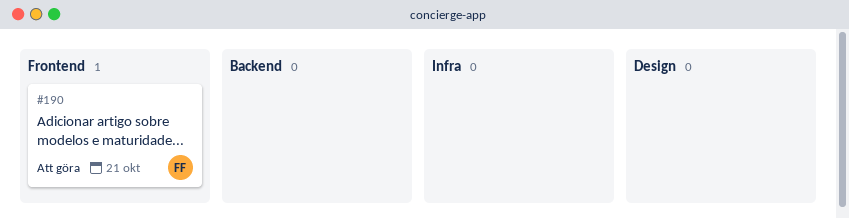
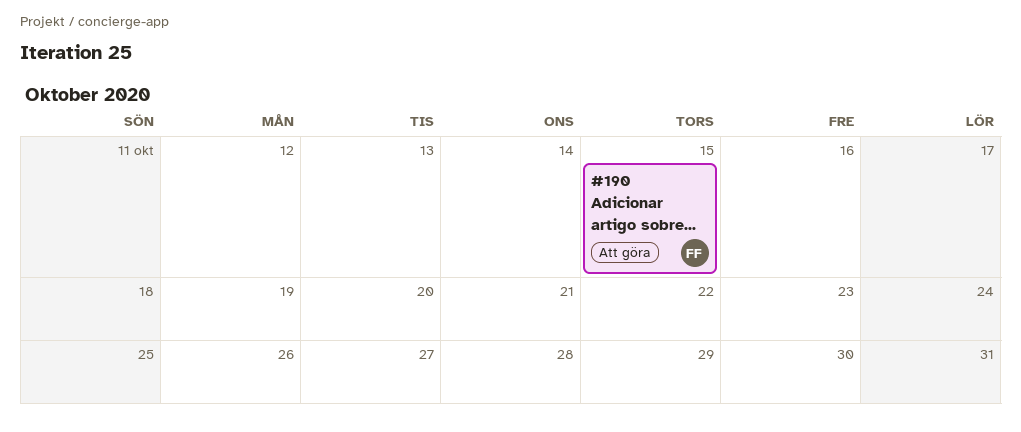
#190, due: Oct 21 -> Oct 15

